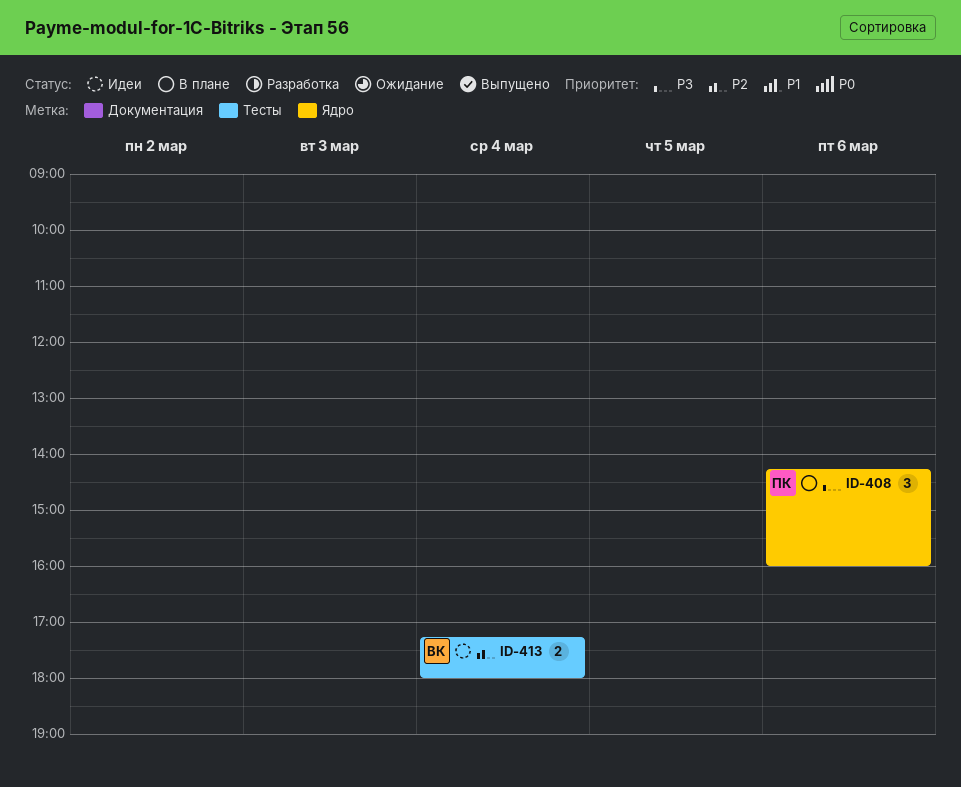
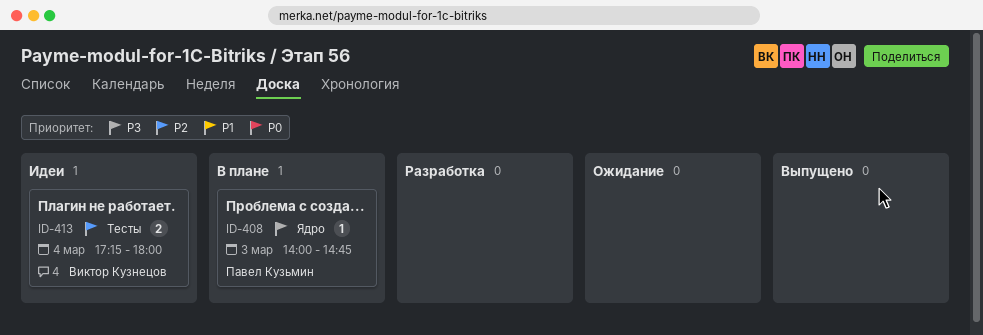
ID-408, estimate: 3 -> 1
ID-408, day: Mar 6 -> Mar 3
ID-408, begins: 14:15 -> 14:00
ID-408, ends: 16:00 -> 14:45

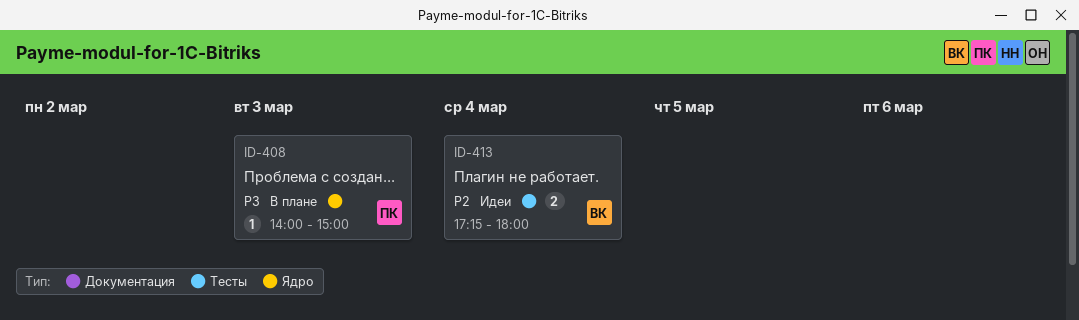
ID-408, ends: 14:45 -> 15:00

